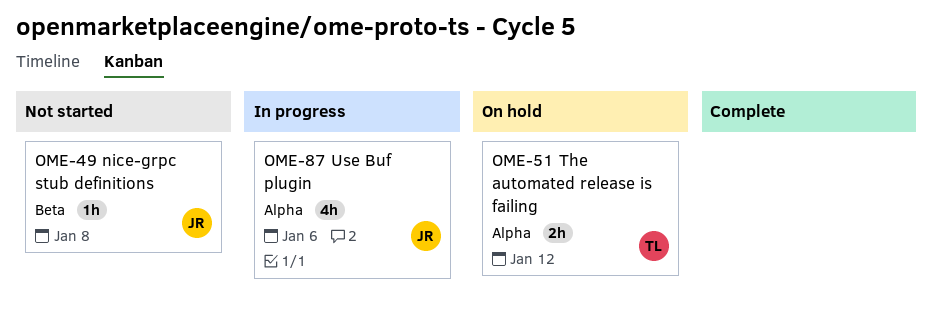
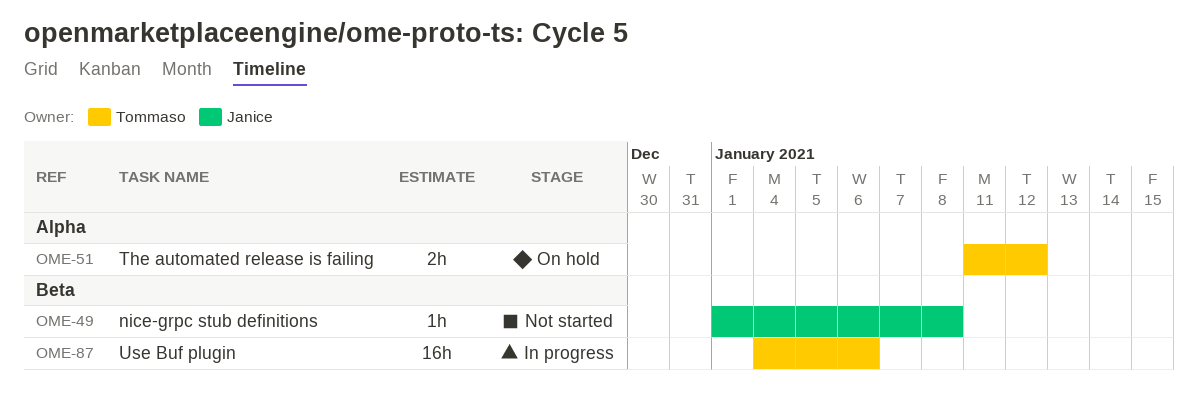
OME-87, owner: Janice -> Tommaso
OME-87, label: Alpha -> Beta
OME-87, estimate: 4h -> 16h

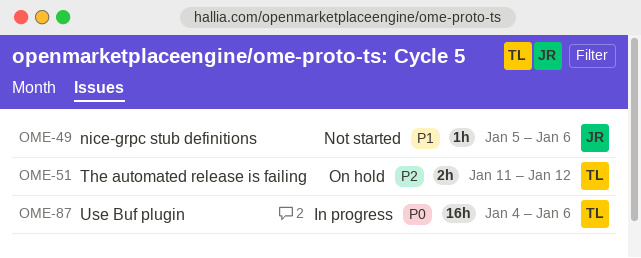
OME-49, start: Jan 1 -> Jan 5
OME-49, due: Jan 8 -> Jan 6

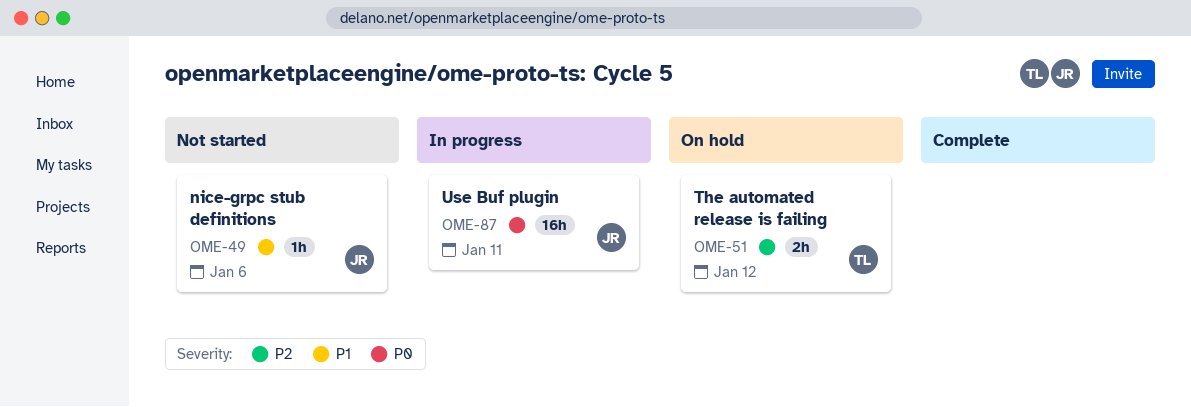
OME-87, owner: TL -> JR
OME-87, due: Jan 6 -> Jan 11

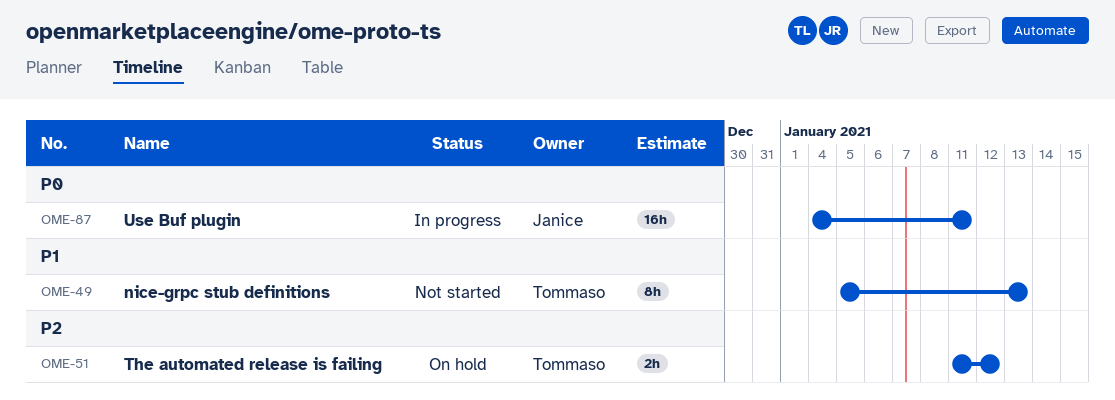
OME-49, owner: Janice -> Tommaso
OME-49, estimate: 1h -> 8h
OME-49, due: Jan 6 -> Jan 13

